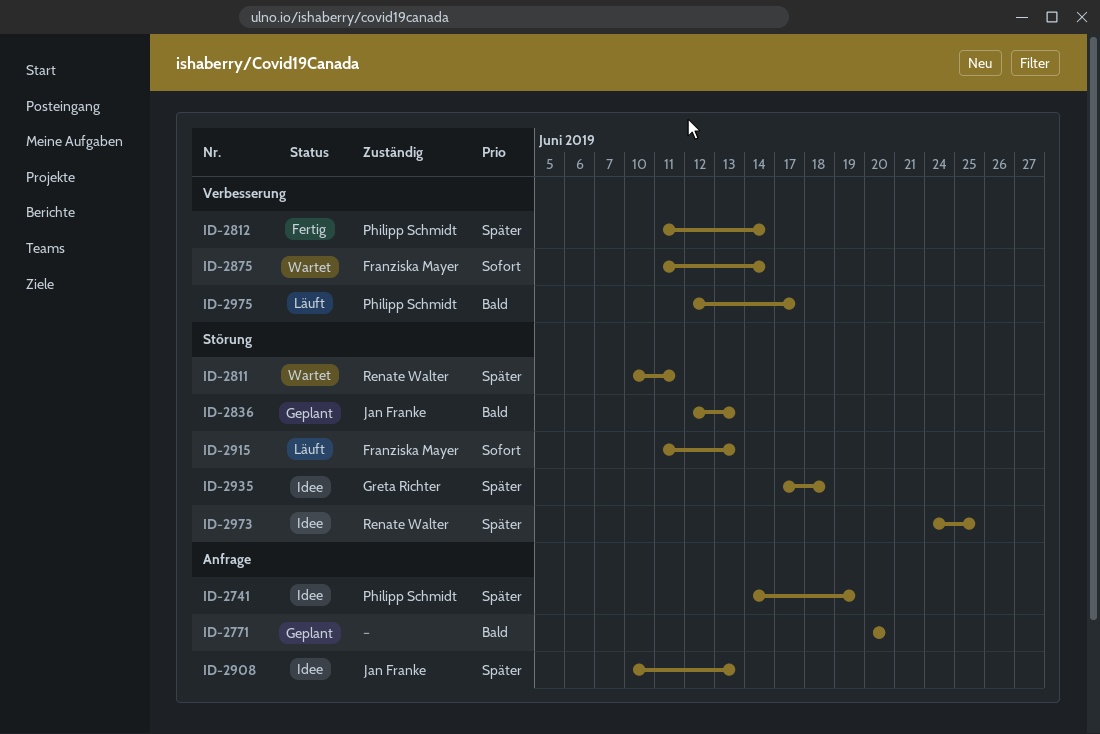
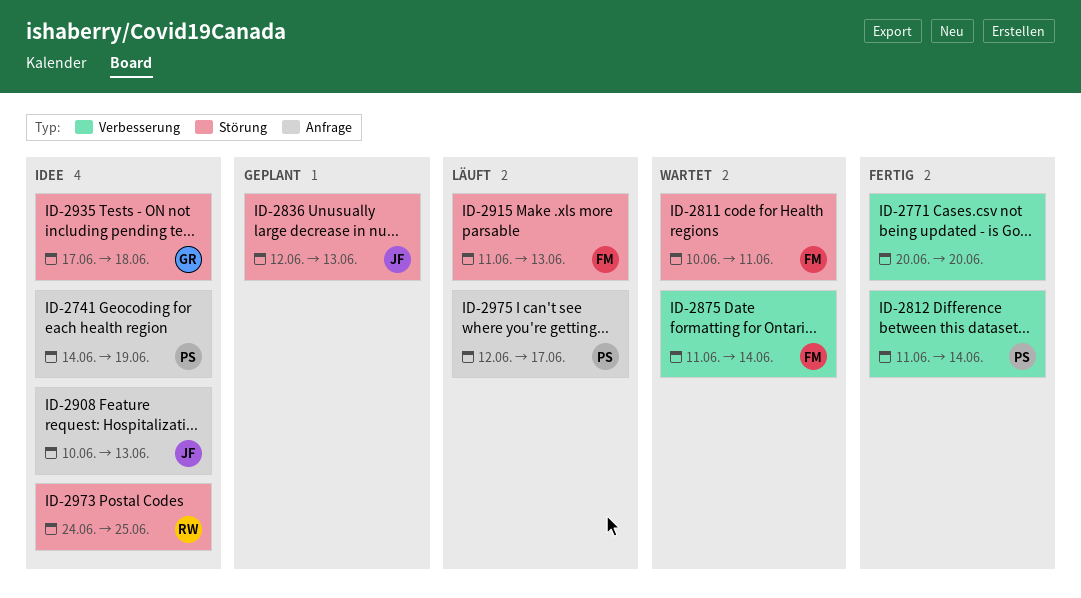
ID-2771, status: Geplant -> Fertig
ID-2771, label: Anfrage -> Verbesserung
ID-2811, owner: Renate Walter -> Franziska Mayer
ID-2975, label: Verbesserung -> Anfrage

